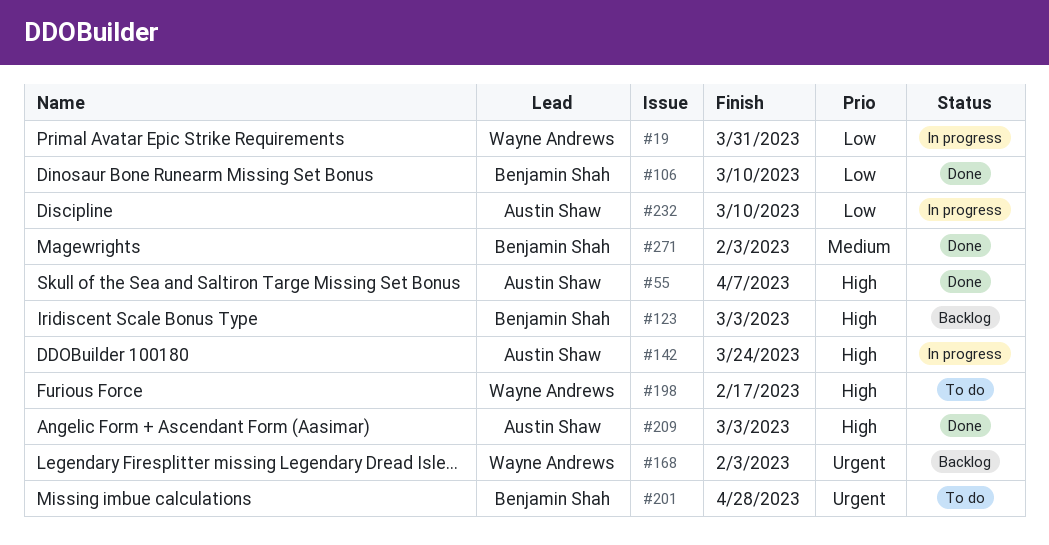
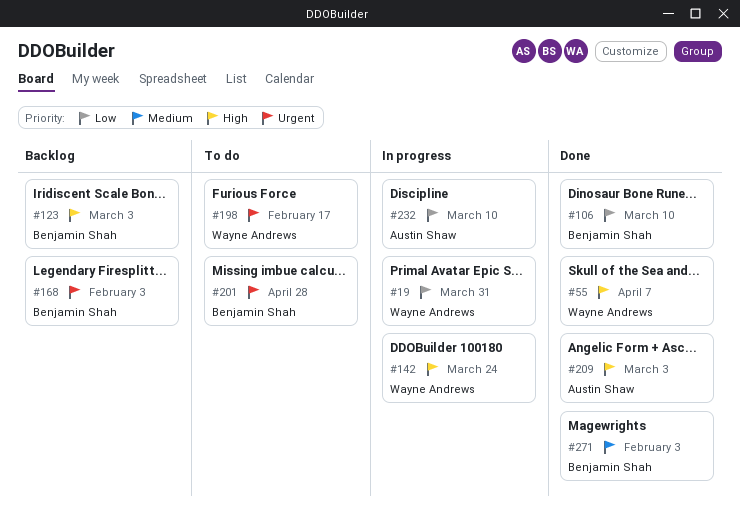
#55, owner: Austin Shaw -> Wayne Andrews
#142, owner: Austin Shaw -> Wayne Andrews
#168, owner: Wayne Andrews -> Benjamin Shah
#198, priority: High -> Urgent

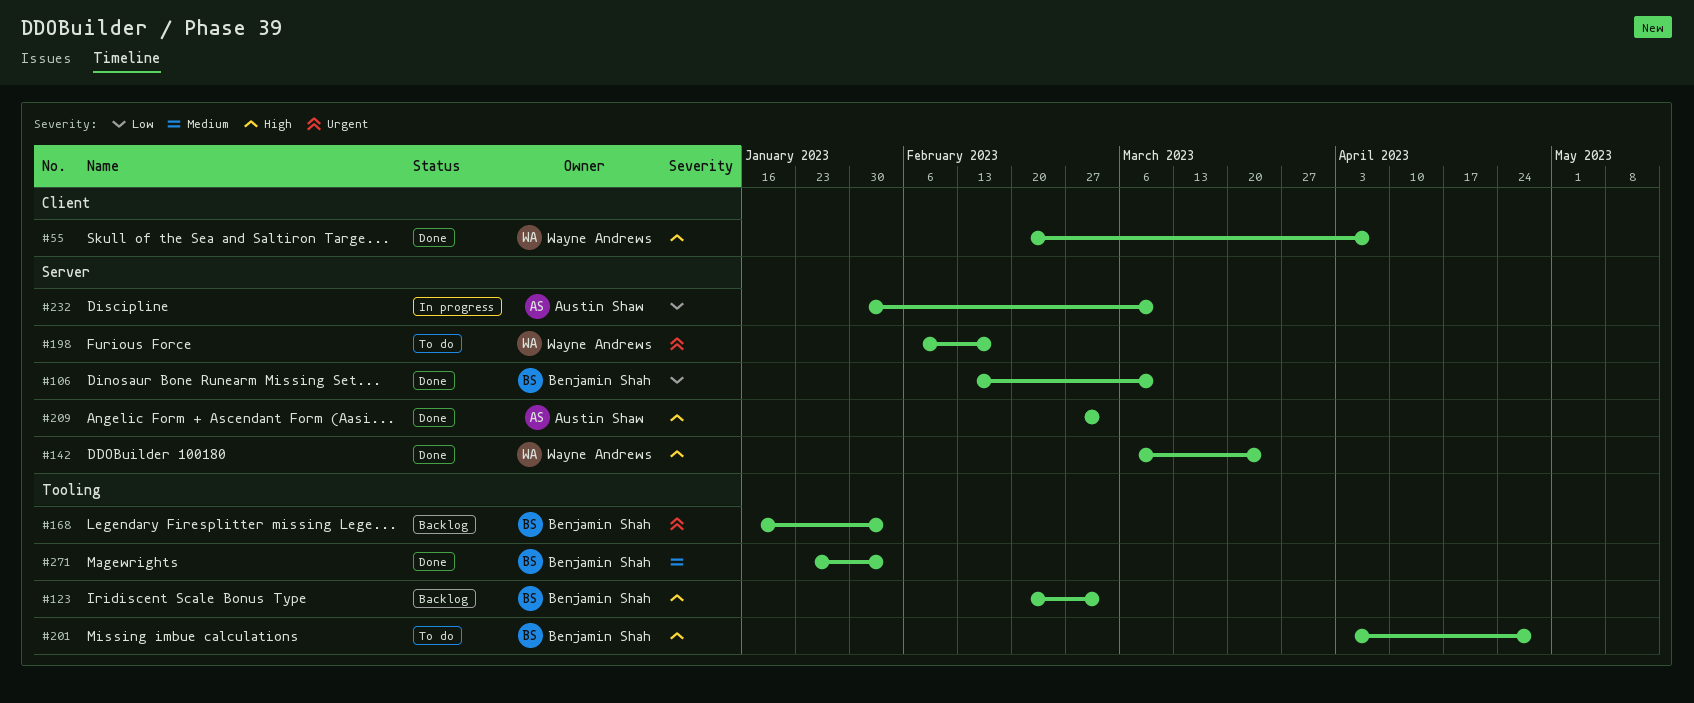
#19: present -> none
#142, status: In progress -> Done
#201, priority: Urgent -> High

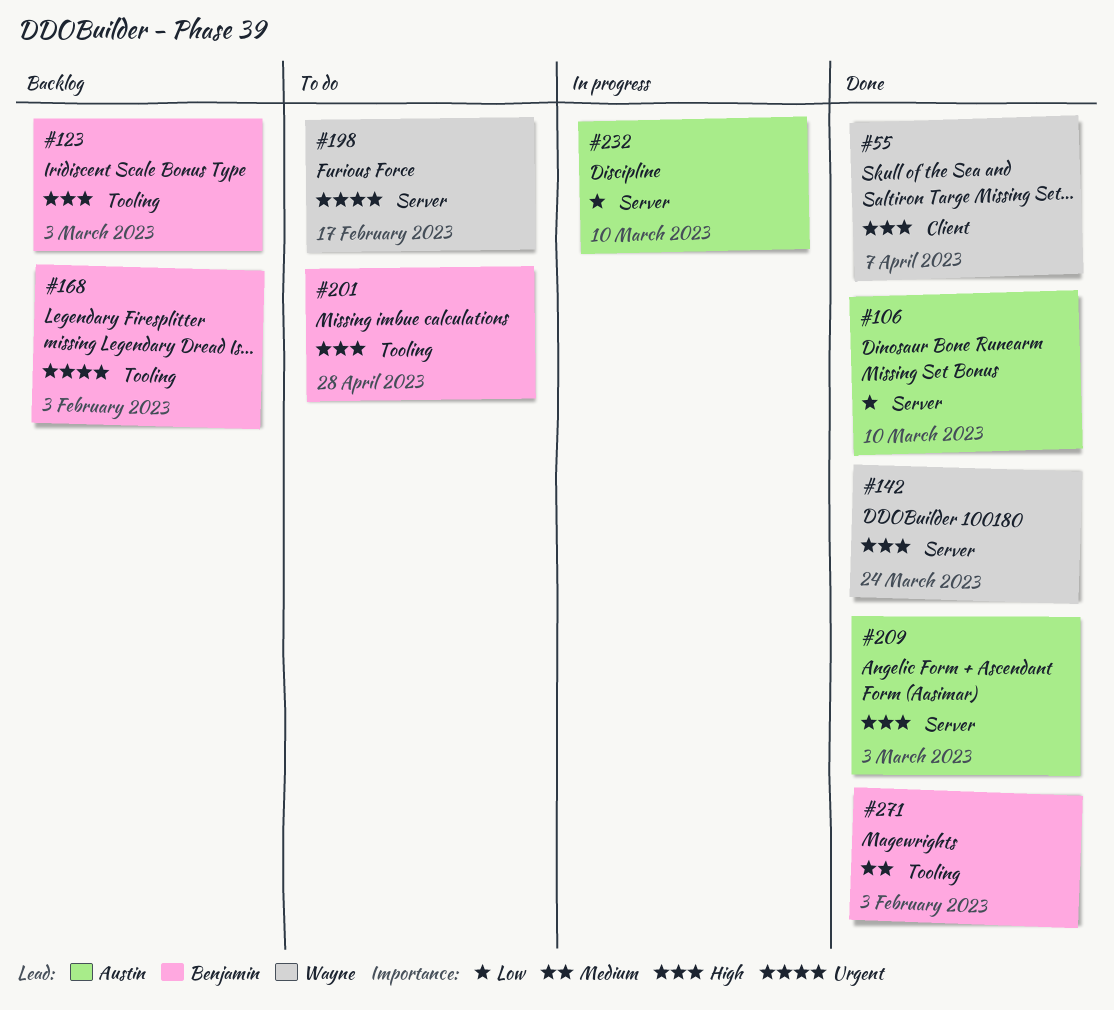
#106, owner: Benjamin Shah -> Austin Shaw

